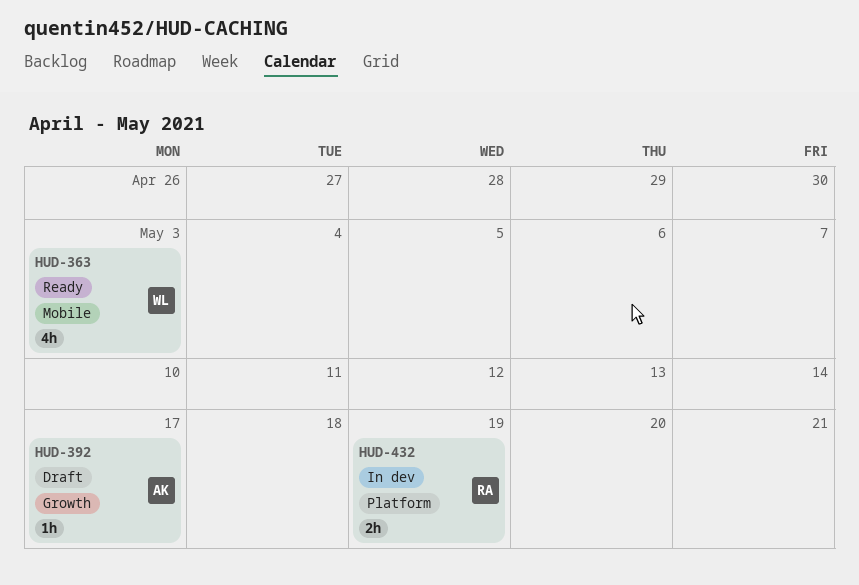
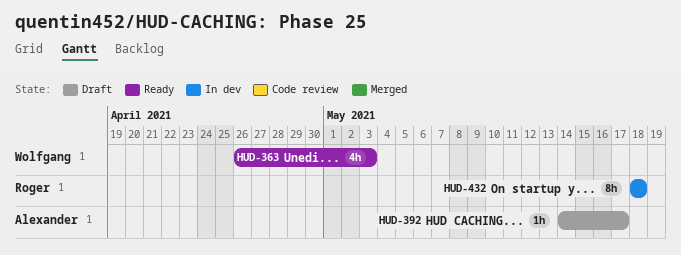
HUD-432, estimate: 2h -> 8h
HUD-432, due: May 19 -> May 18

